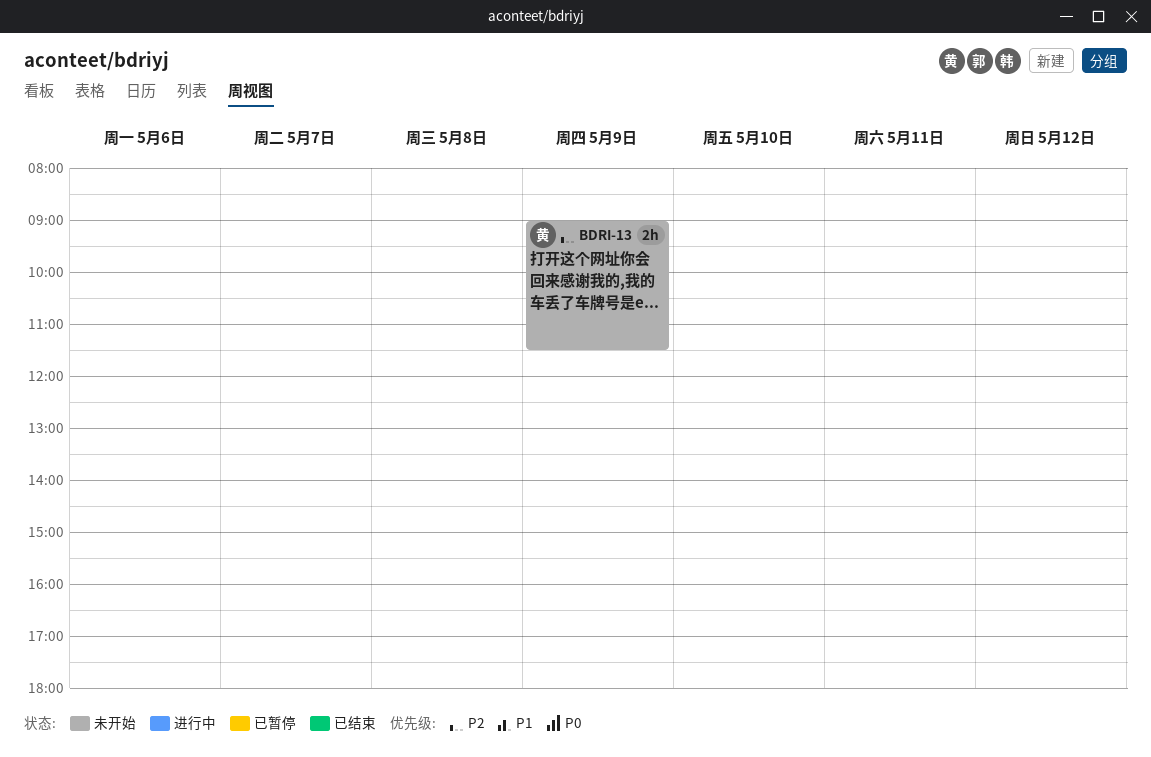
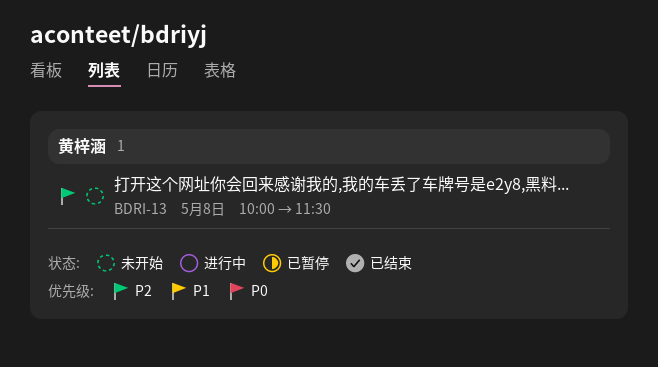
BDRI-13, day: May 9 -> May 8
BDRI-13, begins: 09:00 -> 10:00

